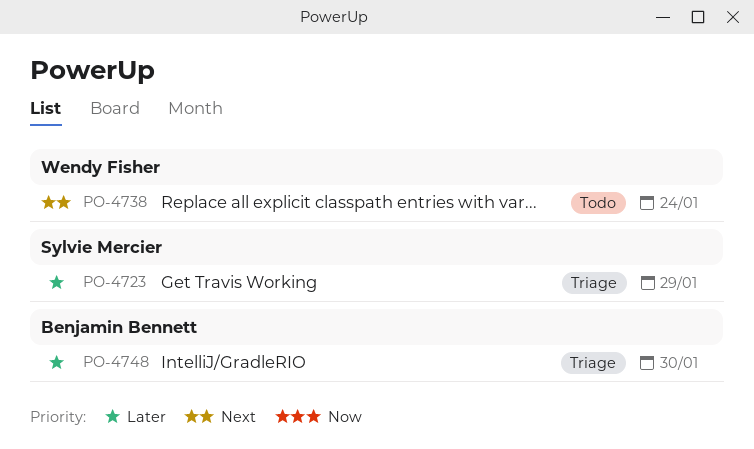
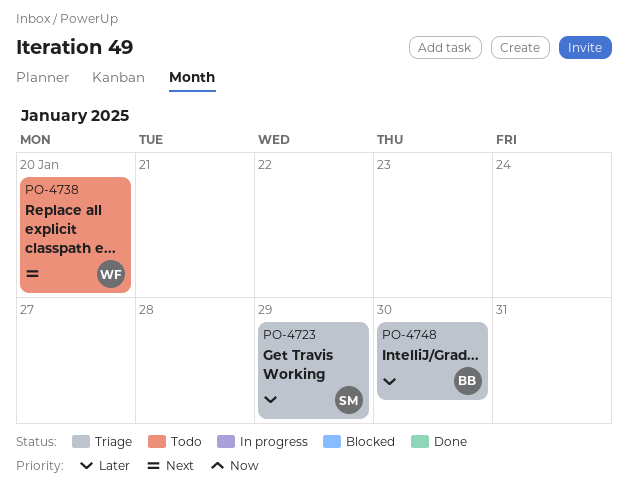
PO-4738, due: Jan 24 -> Jan 20

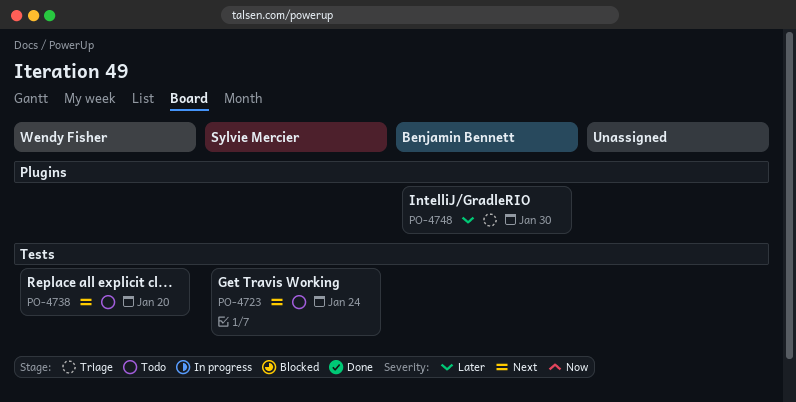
PO-4723, status: Triage -> Todo
PO-4723, priority: Later -> Next
PO-4723, due: Jan 29 -> Jan 24

